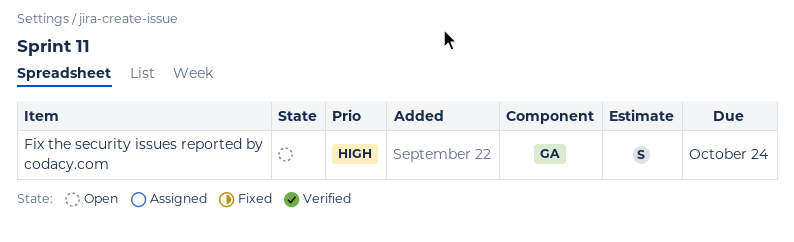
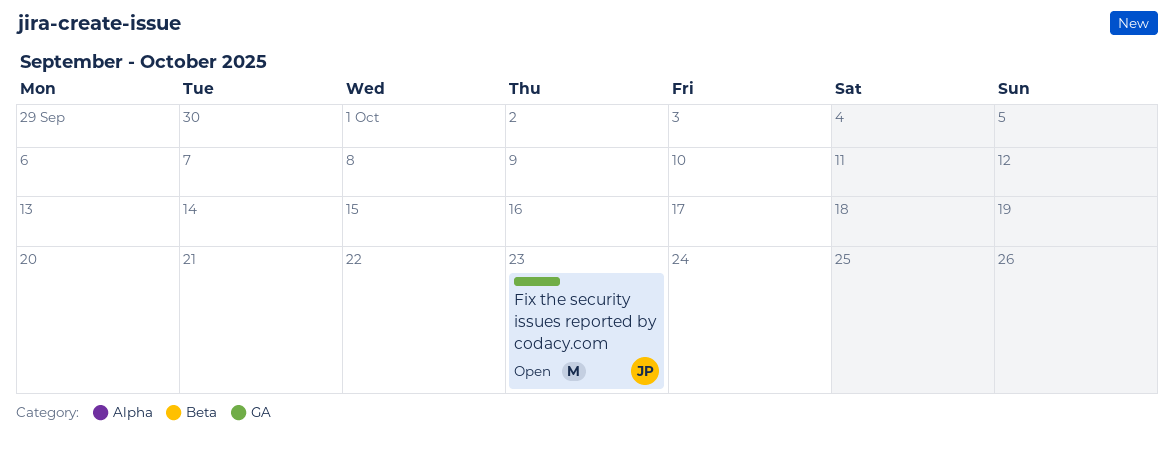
Fix the security issues reported by codacy.com, estimate: S -> M
Fix the security issues reported by codacy.com, due: Oct 24 -> Oct 23

